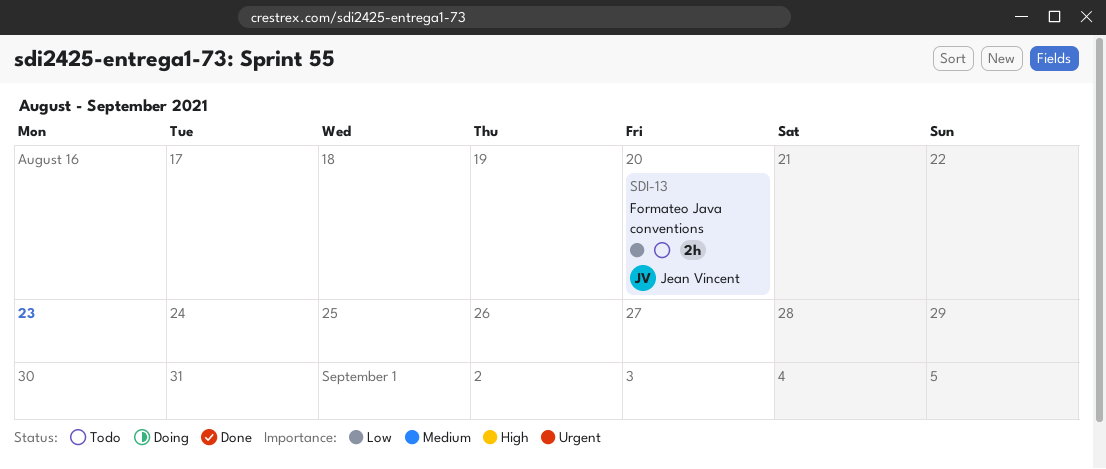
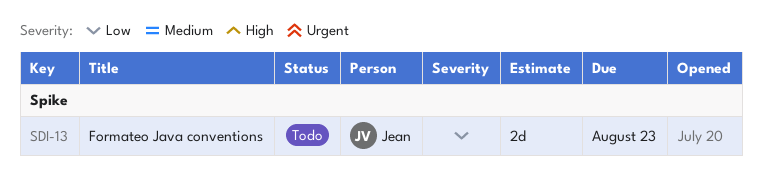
SDI-13, estimate: 2h -> 2d
SDI-13, due: Aug 20 -> Aug 23

